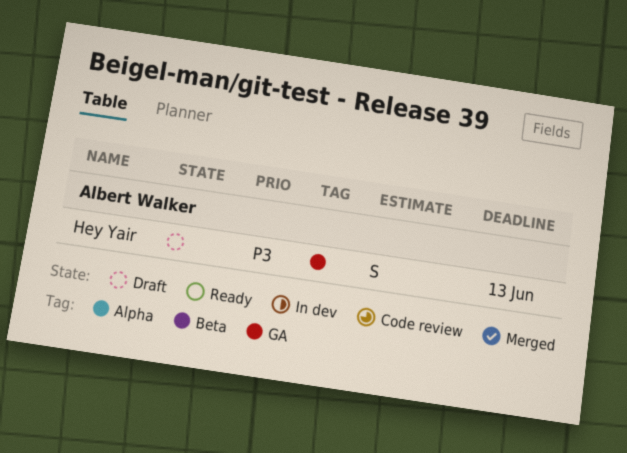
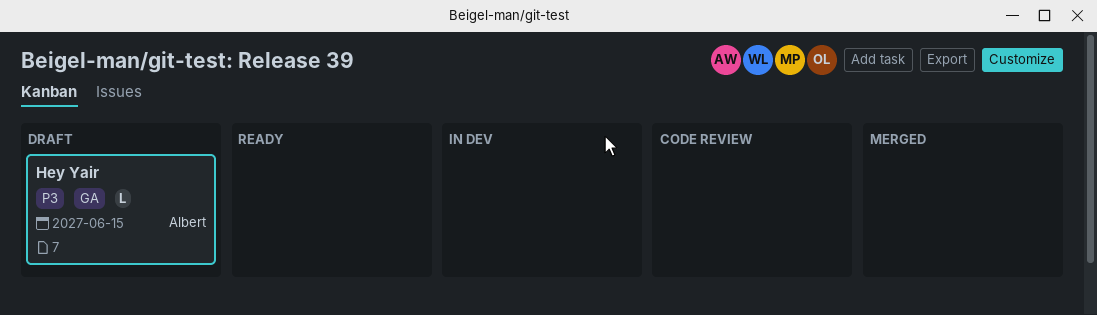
Hey Yair, estimate: S -> L
Hey Yair, due: Jun 13 -> Jun 15

